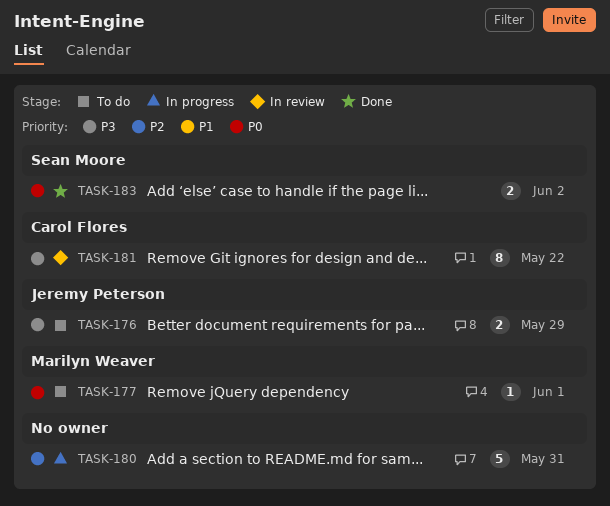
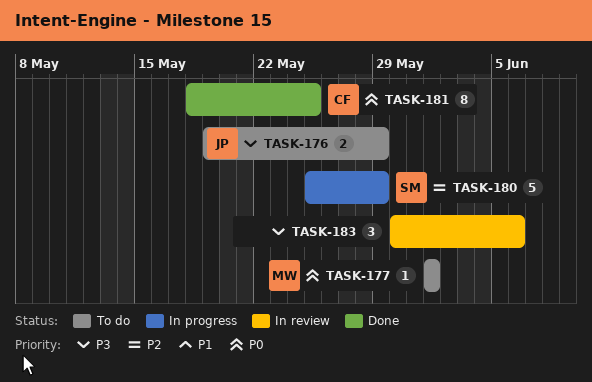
TASK-180, owner: none -> Sean Moore
TASK-180, due: May 31 -> May 29
TASK-181, status: In review -> Done
TASK-181, priority: P3 -> P0
TASK-181, due: May 22 -> May 25
TASK-183, status: Done -> In review
TASK-183, owner: Sean Moore -> none
TASK-183, priority: P0 -> P3
TASK-183, estimate: 2 -> 3
TASK-183, due: Jun 2 -> Jun 6

